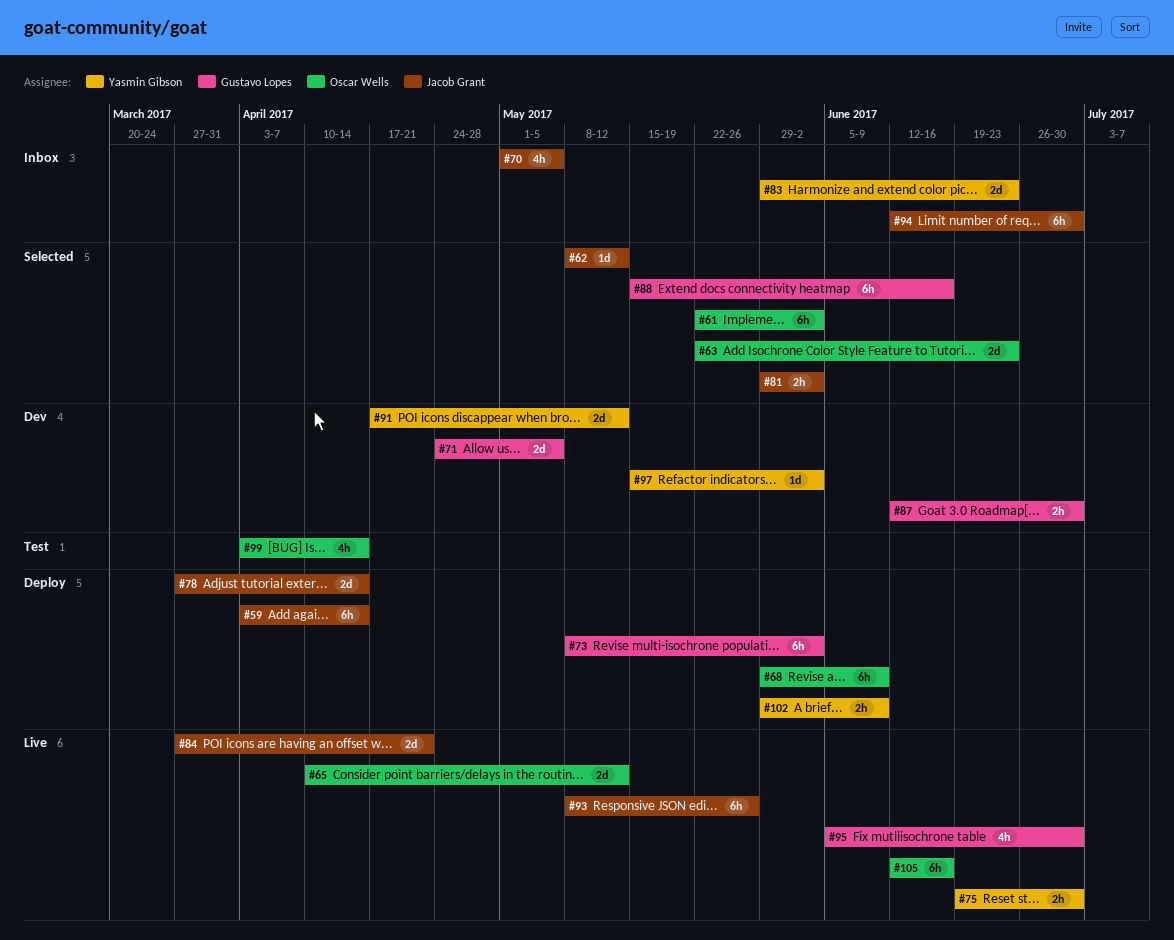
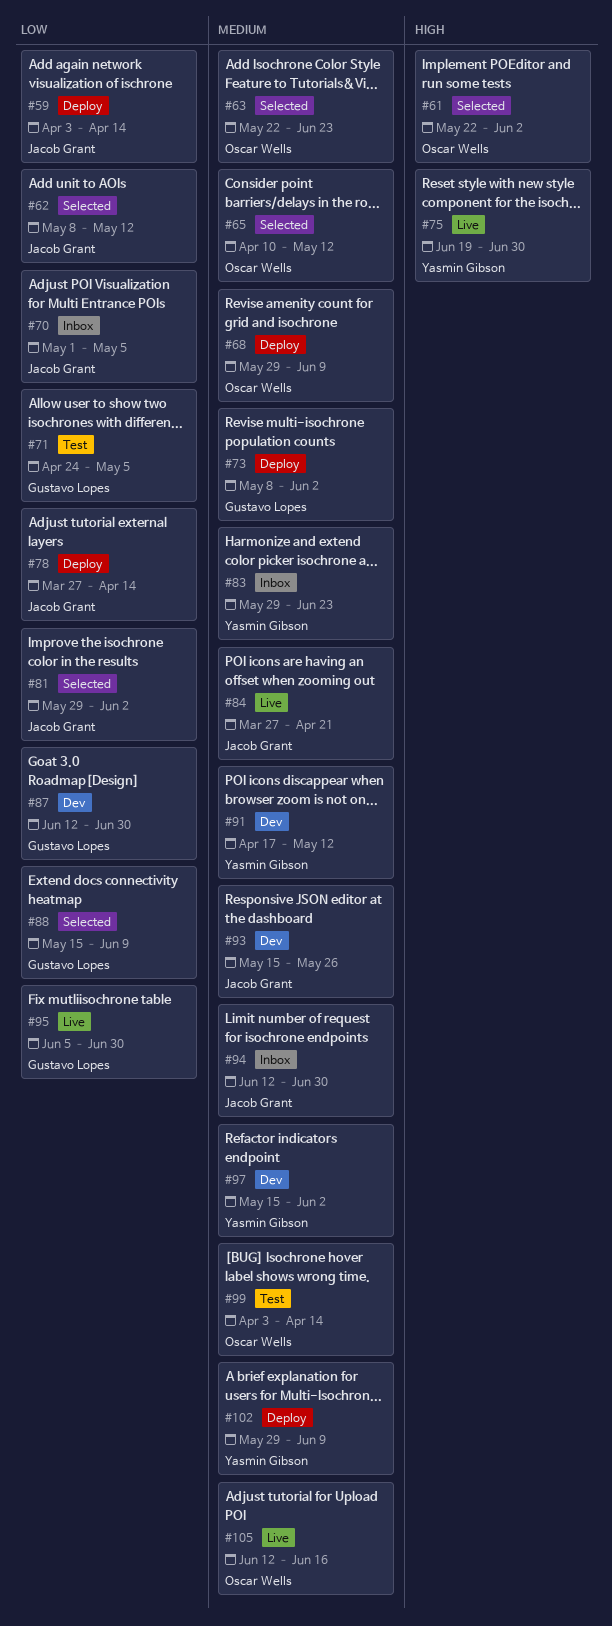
#65, status: Live -> Selected
#71, status: Dev -> Test
#88, due: Jun 16 -> Jun 9
#93, status: Live -> Dev
#93, start: May 8 -> May 15

